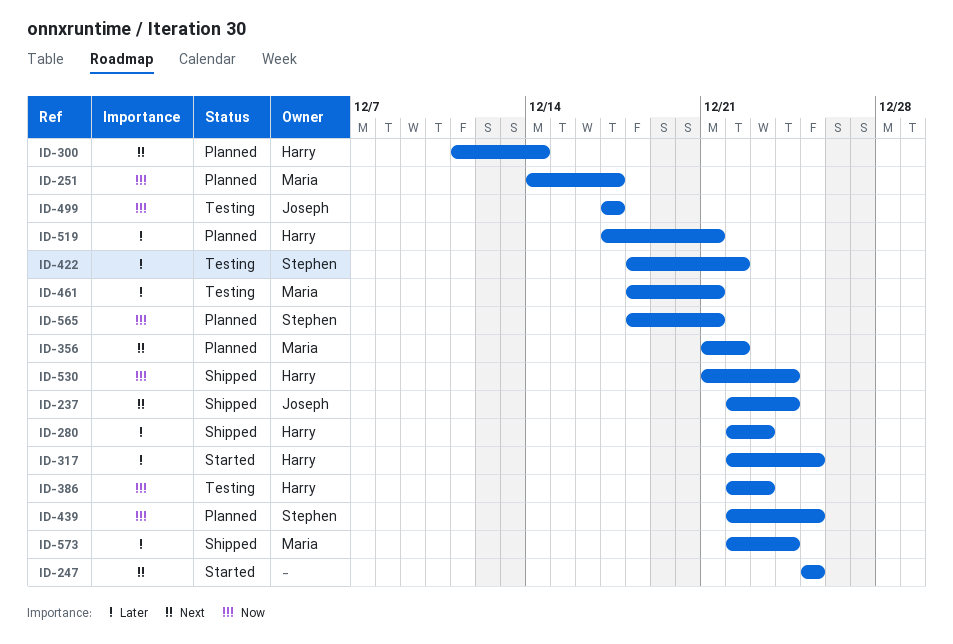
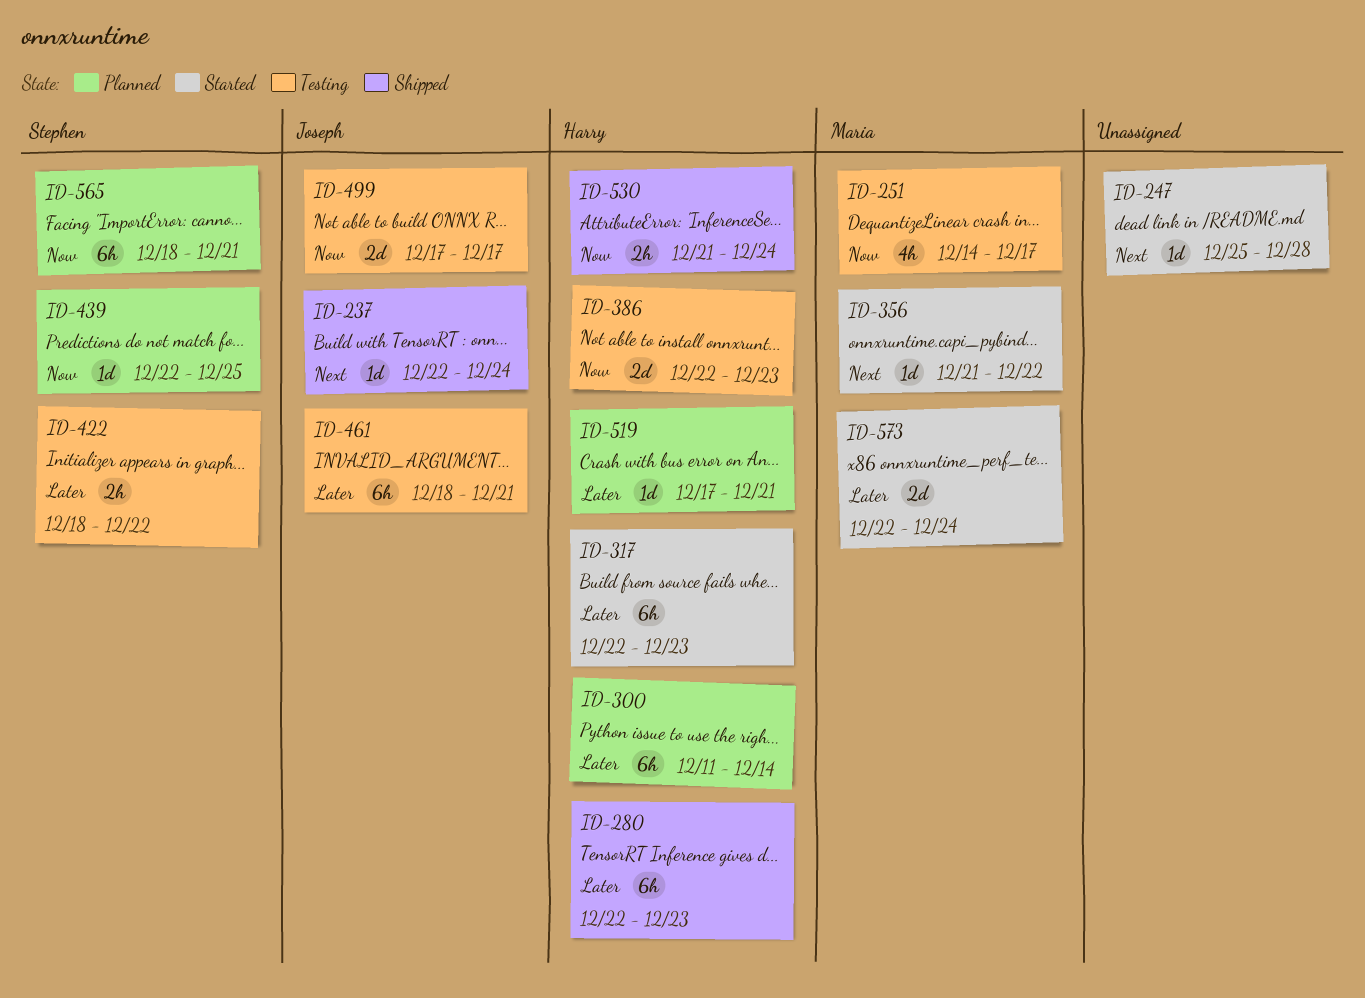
ID-247, due: Dec 25 -> Dec 28
ID-251, status: Planned -> Testing
ID-300, priority: Next -> Later
ID-317, due: Dec 25 -> Dec 23
ID-356, status: Planned -> Started
ID-461, owner: Maria -> Joseph
ID-573, status: Shipped -> Started

